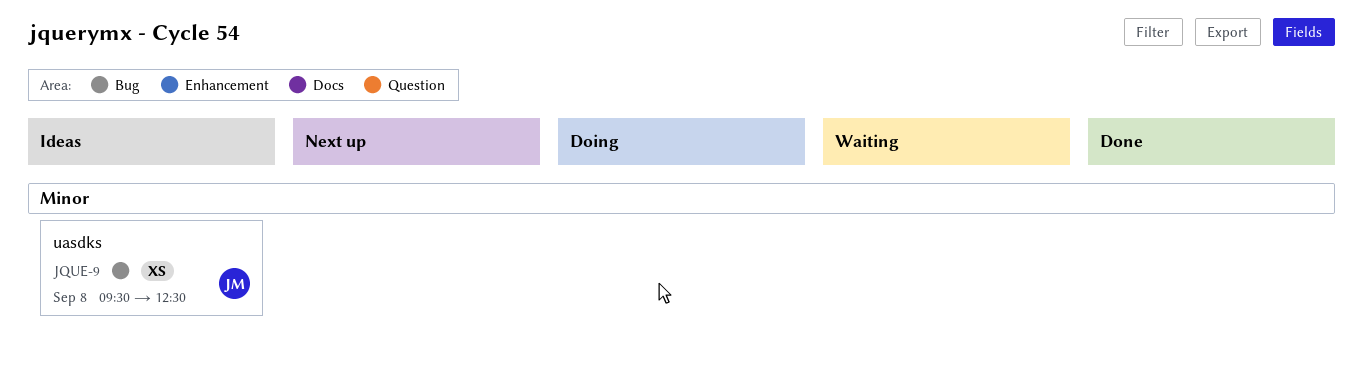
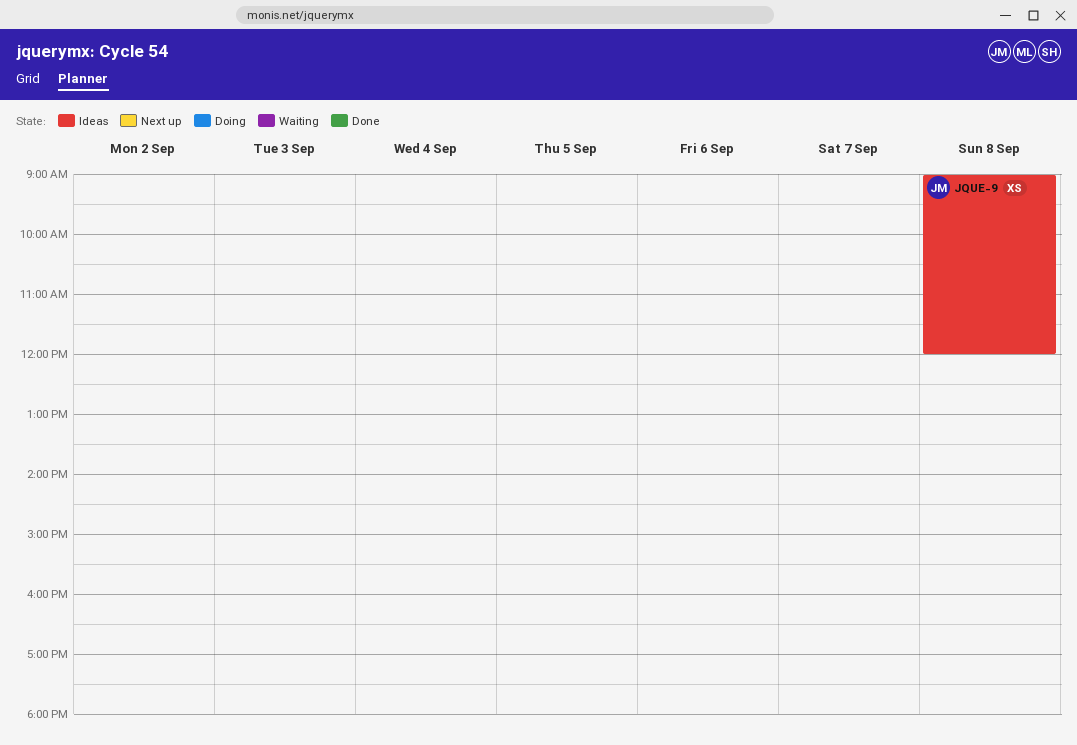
JQUE-9, begins: 09:30 -> 09:00
JQUE-9, ends: 12:30 -> 12:00

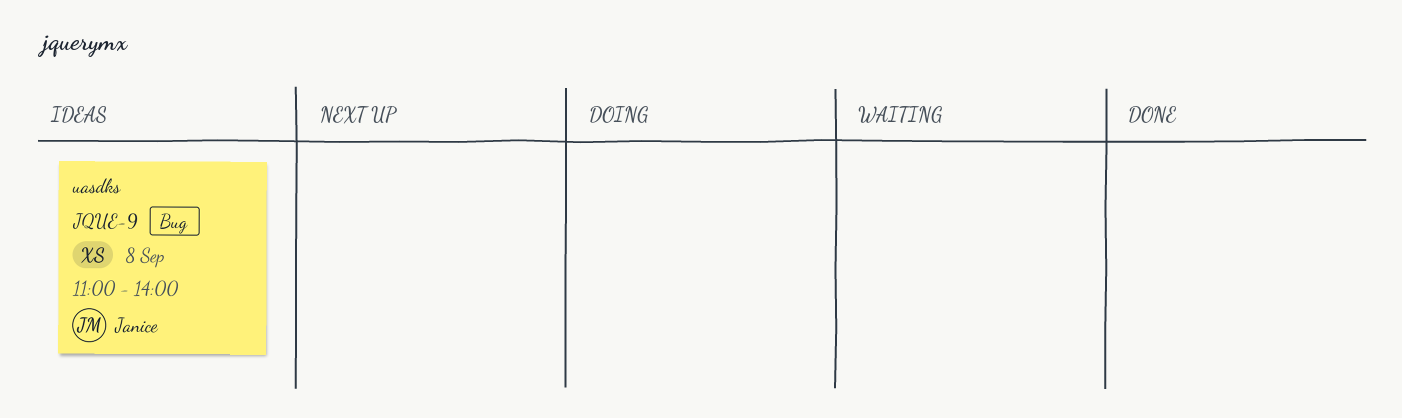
JQUE-9, begins: 09:00 -> 11:00
JQUE-9, ends: 12:00 -> 14:00

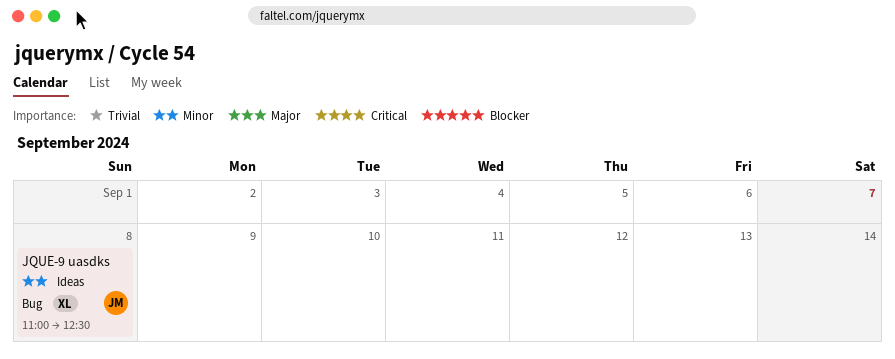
JQUE-9, estimate: XS -> XL
JQUE-9, ends: 14:00 -> 12:30

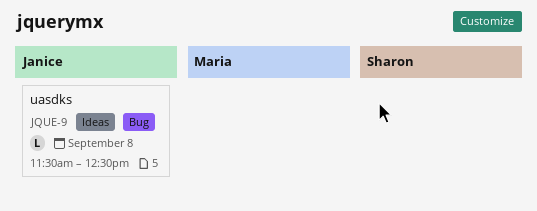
JQUE-9, estimate: XL -> L
JQUE-9, begins: 11:00 -> 11:30

